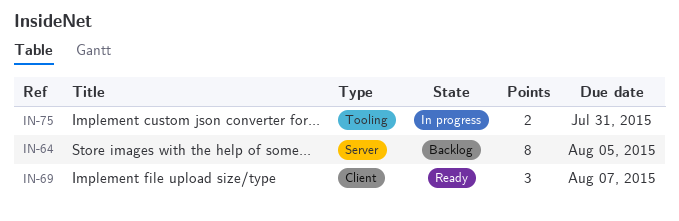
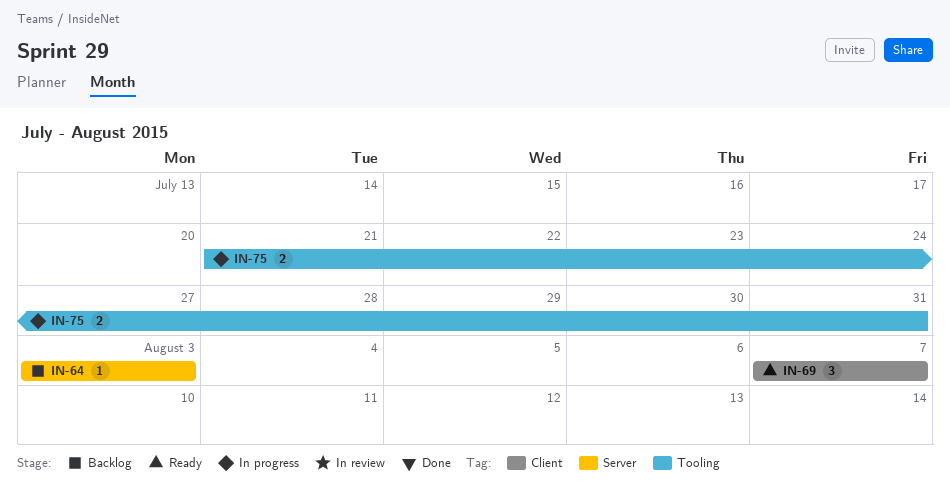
IN-64, estimate: 8 -> 1
IN-64, due: Aug 5 -> Aug 3

